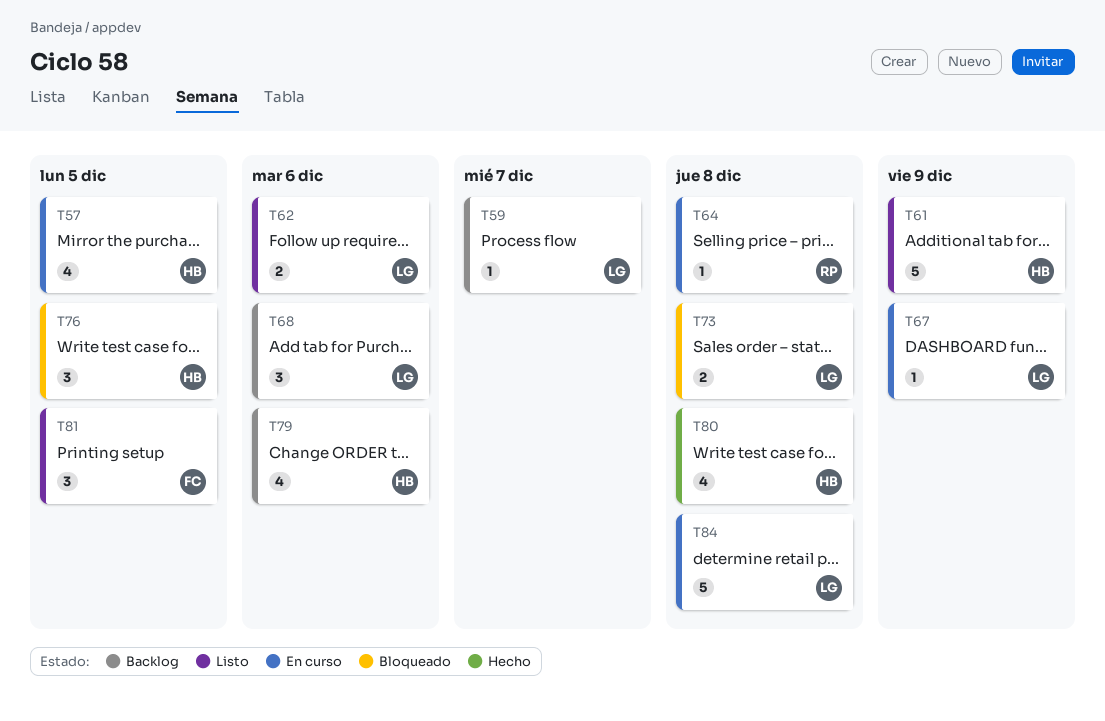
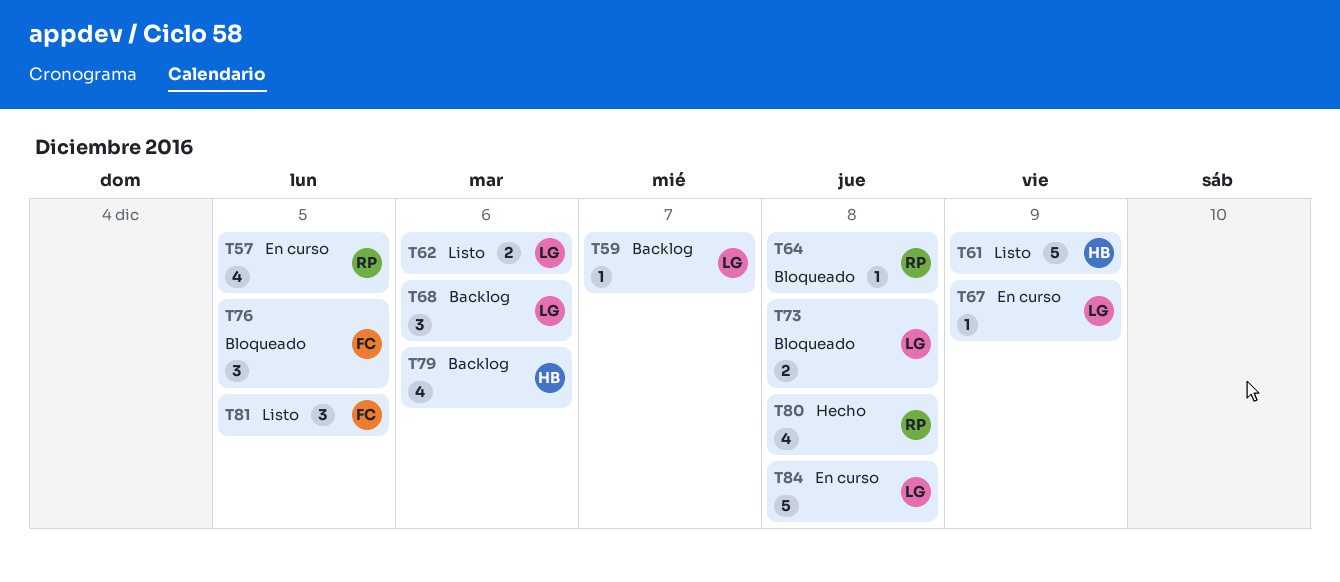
T57, owner: HB -> RP
T64, status: En curso -> Bloqueado
T76, owner: HB -> FC
T80, owner: HB -> RP

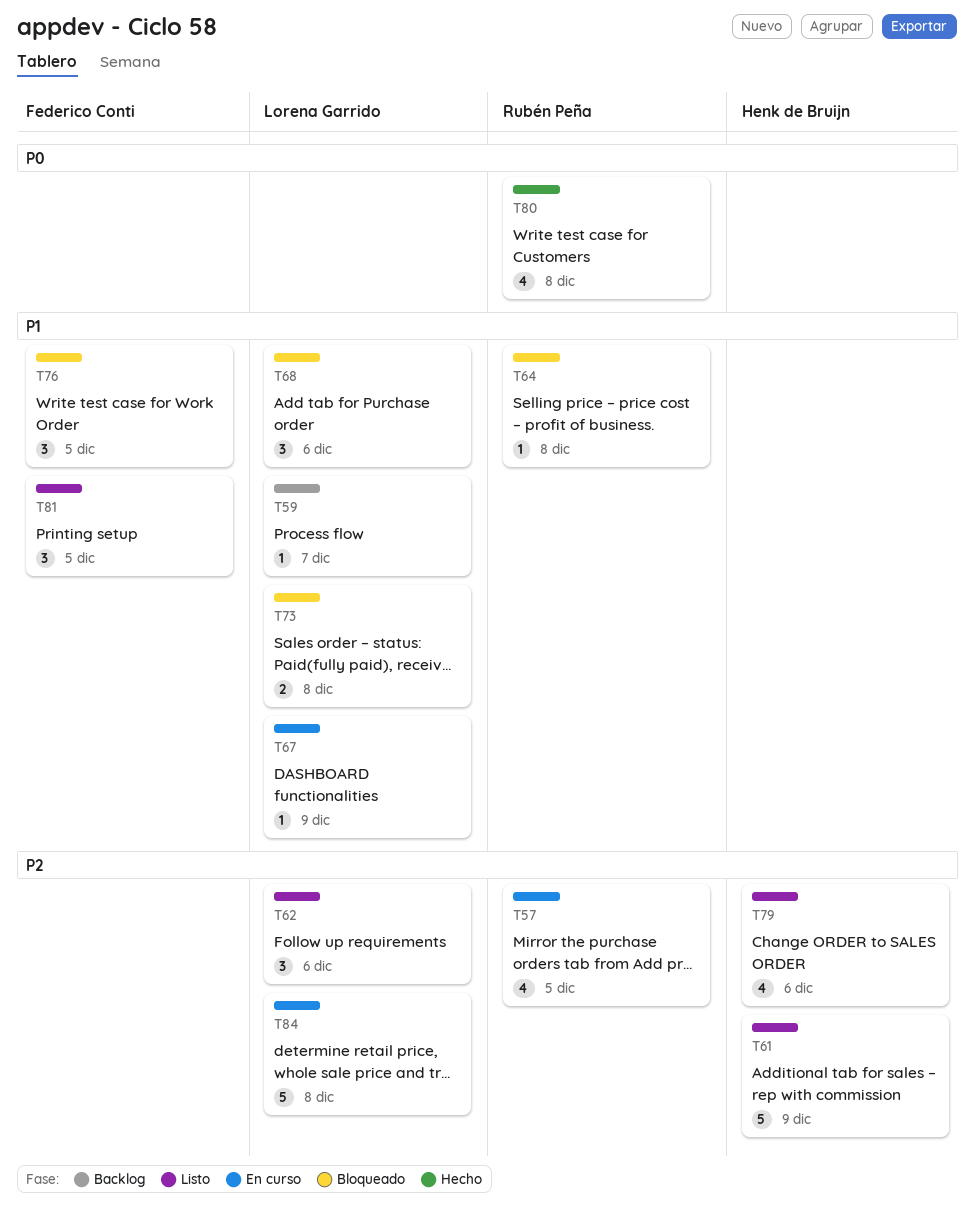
T62, estimate: 2 -> 3
T68, status: Backlog -> Bloqueado
T79, status: Backlog -> Listo

